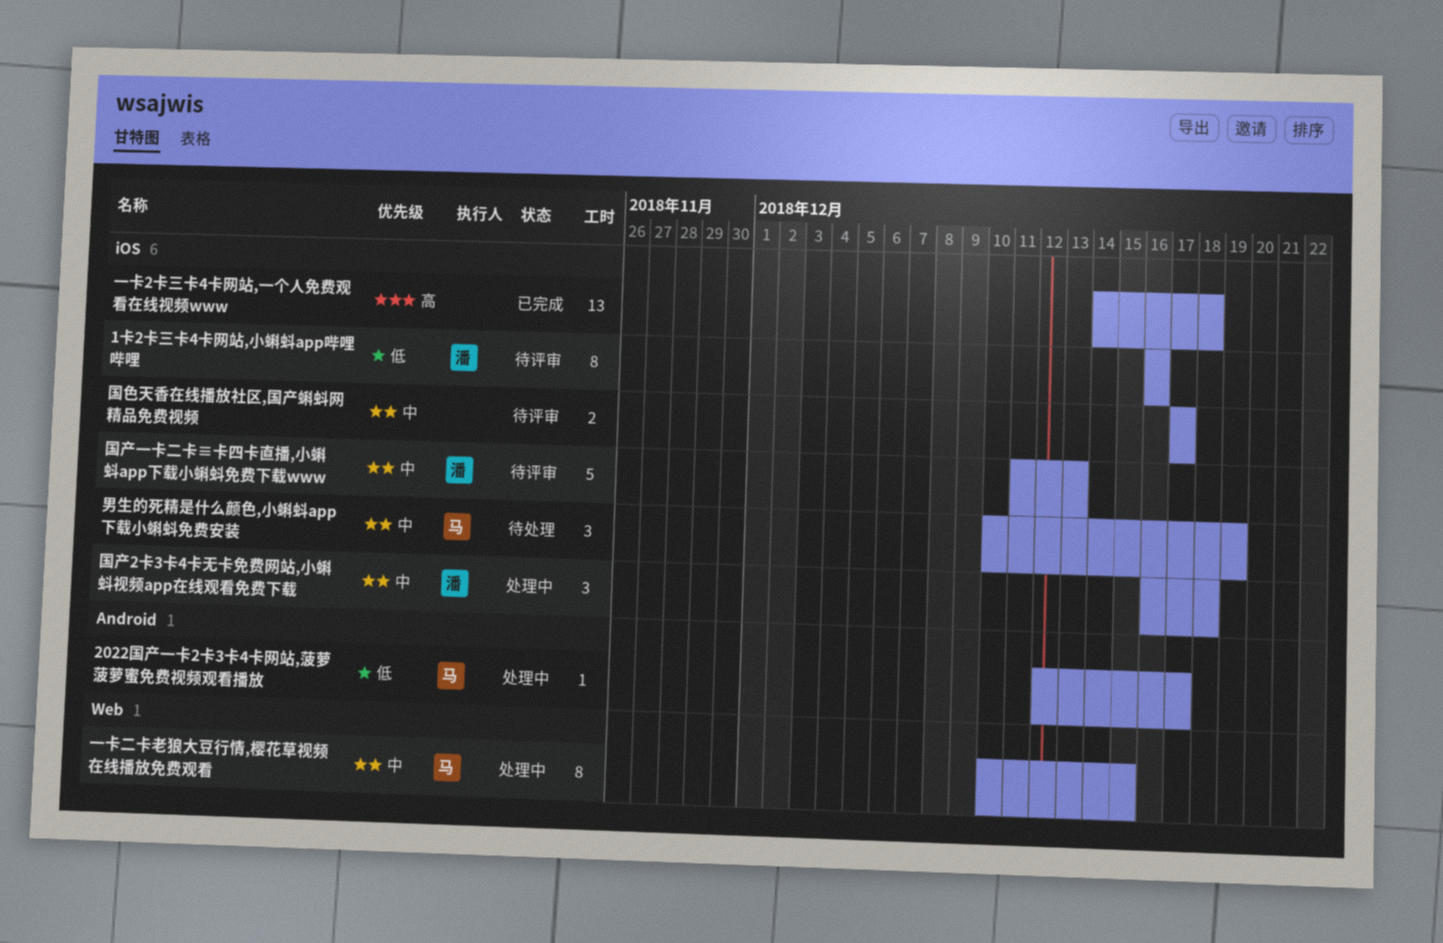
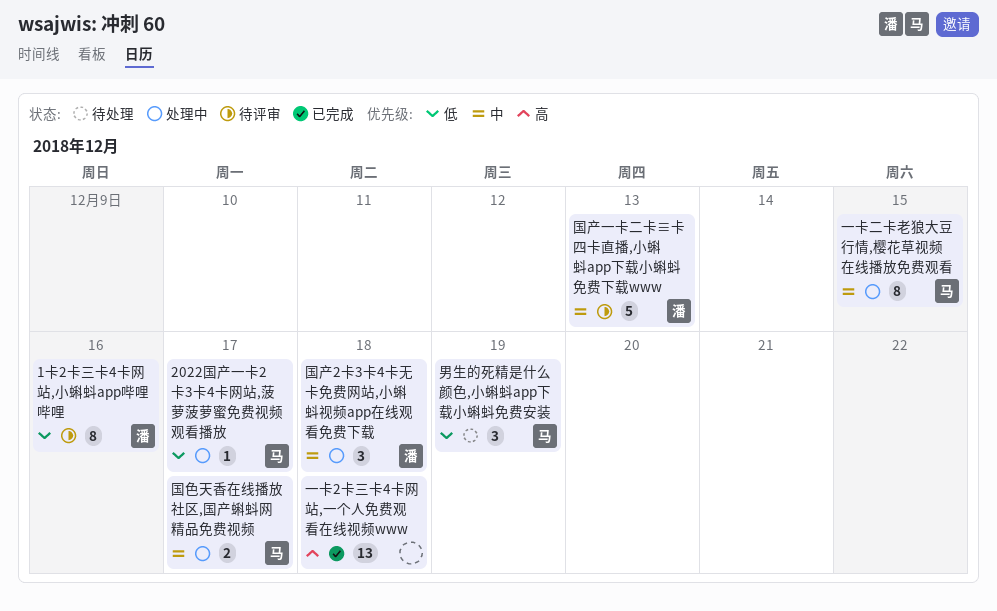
国色天香在线播放社区,国产蝌蚪网精品免费视频, status: 待评审 -> 处理中
国色天香在线播放社区,国产蝌蚪网精品免费视频, owner: none -> 马
男生的死精是什么颜色,小蝌蚪app下载小蝌蚪免费安装, priority: 中 -> 低

